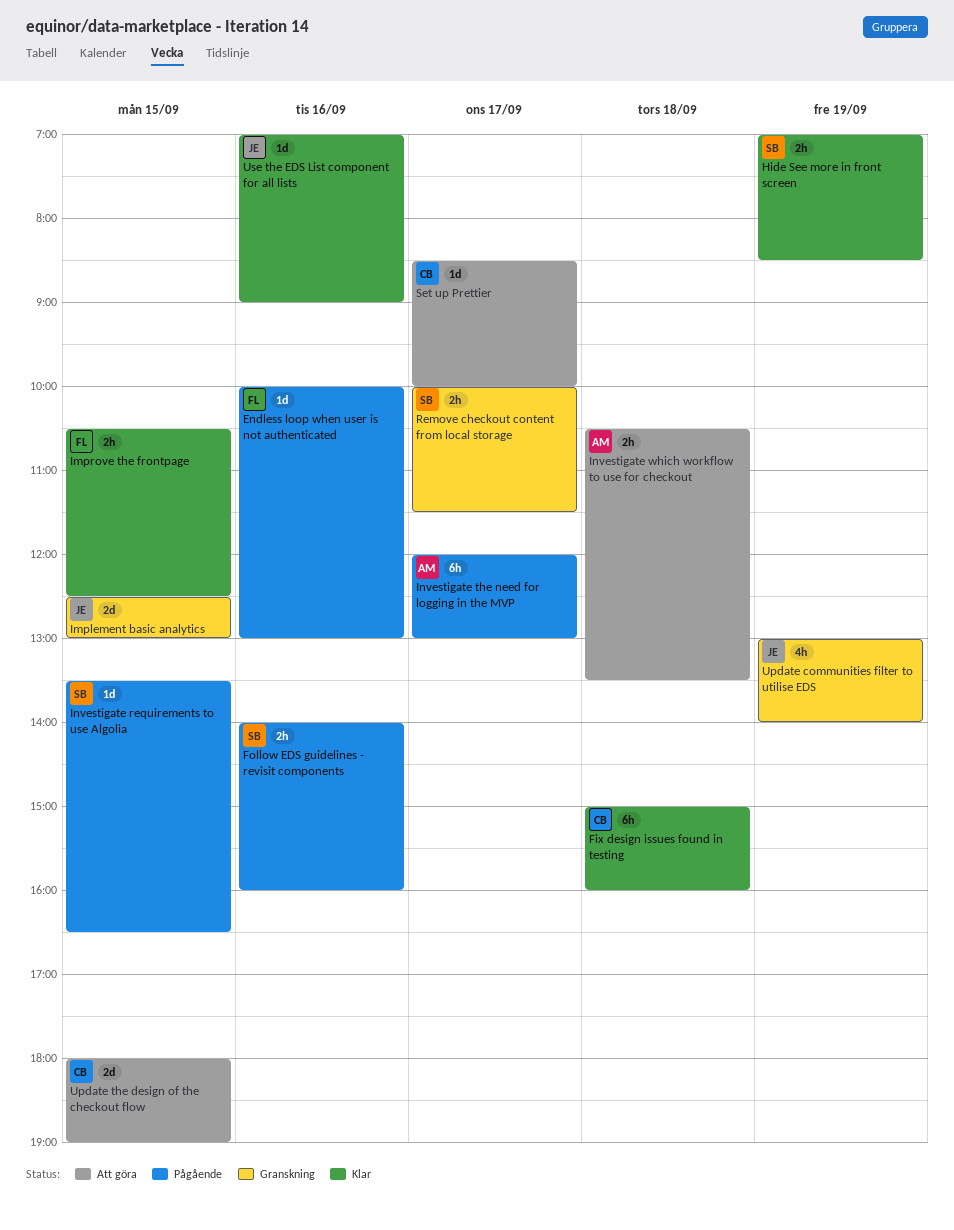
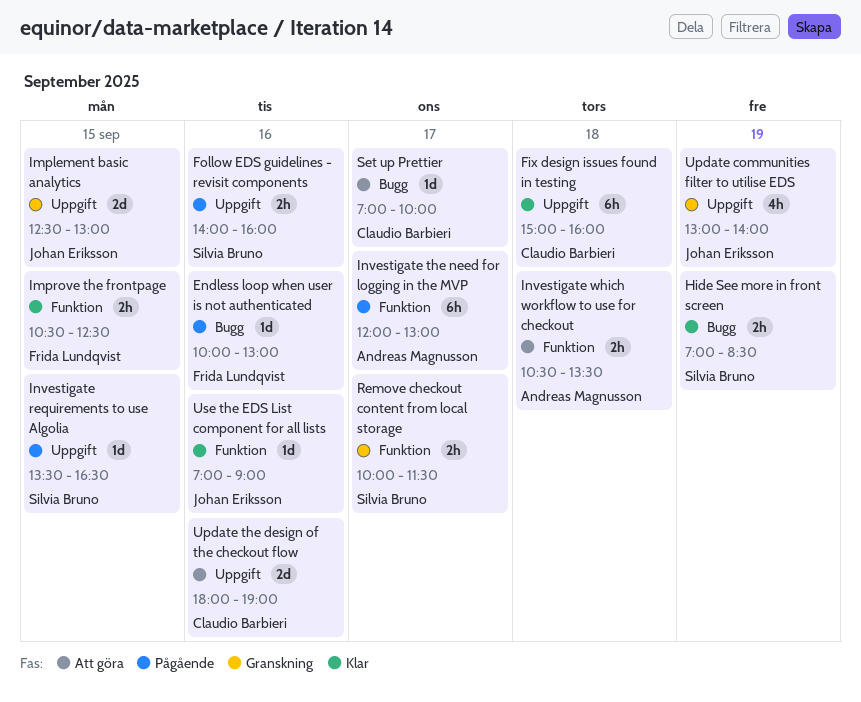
Set up Prettier, begins: 08:30 -> 07:00
Update the design of the checkout flow, day: Sep 15 -> Sep 16

